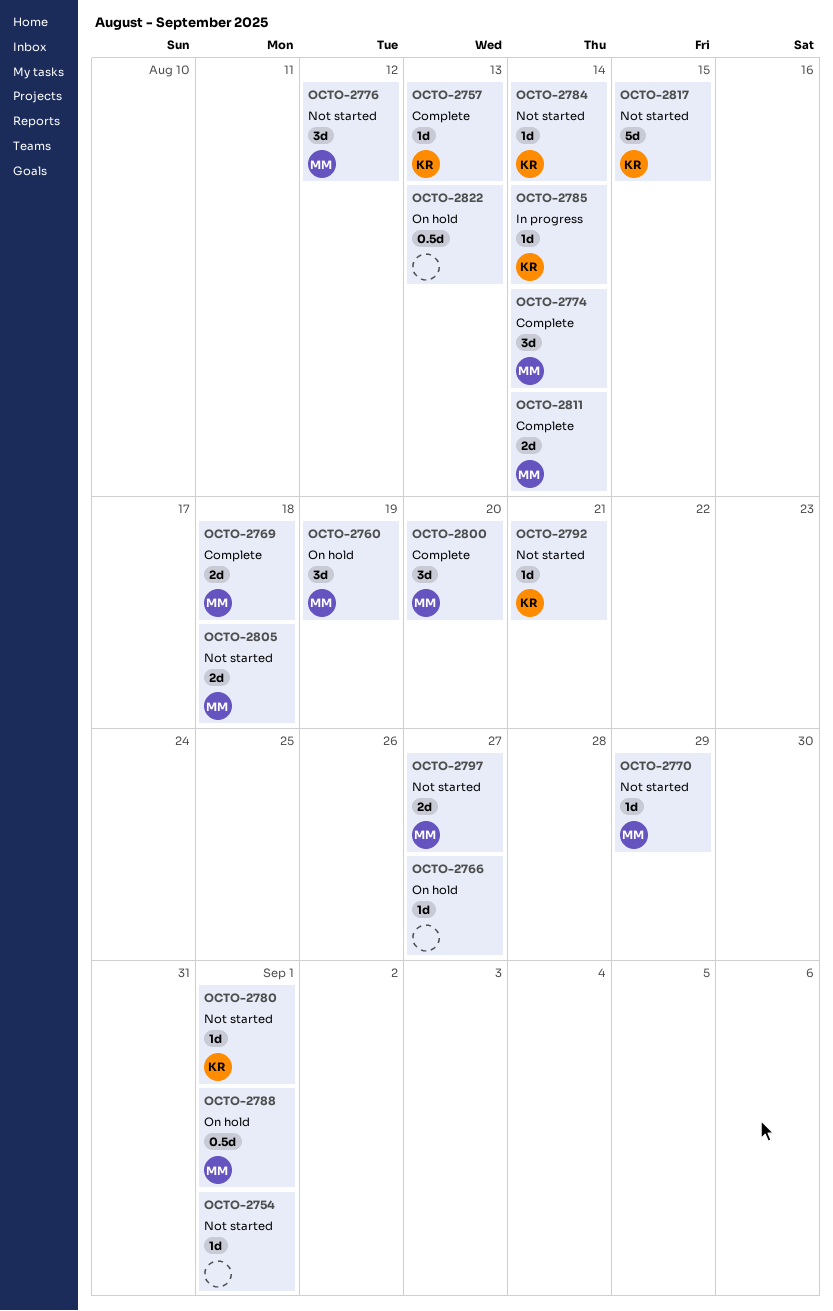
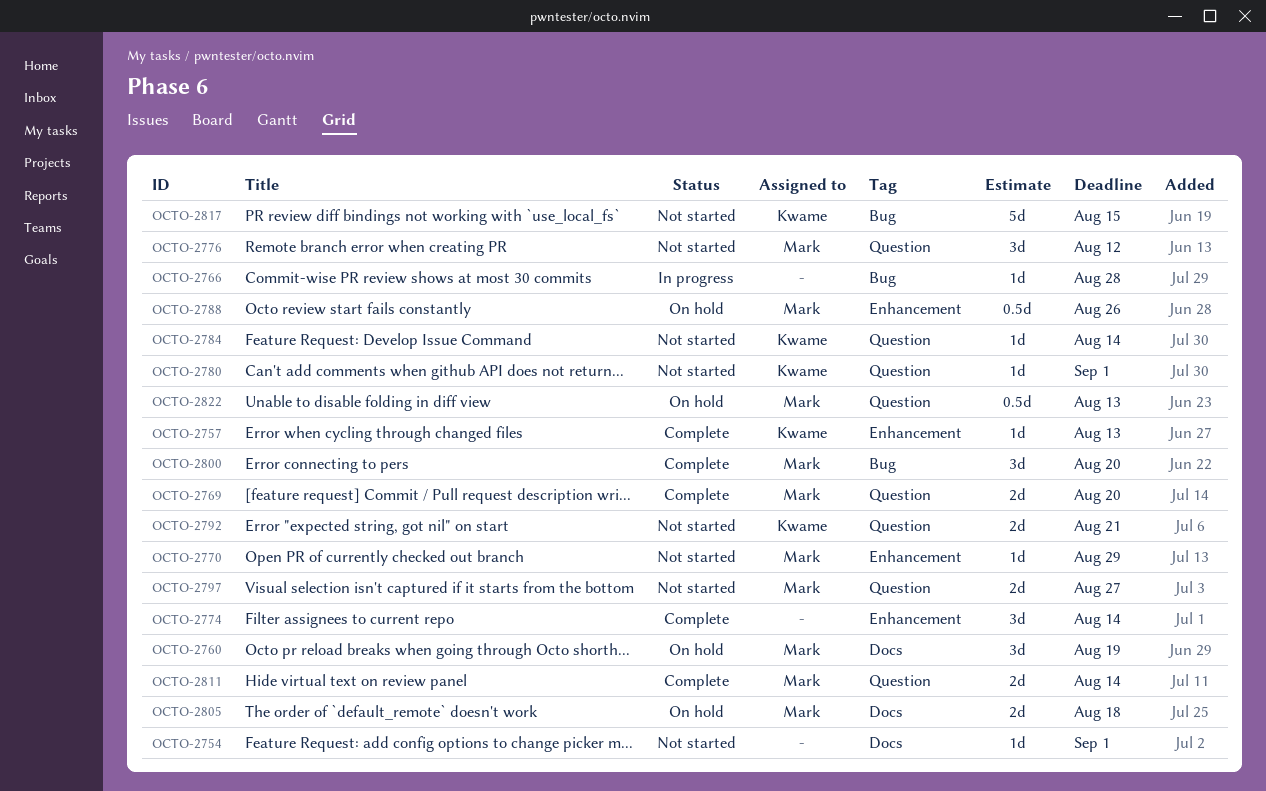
OCTO-2766, status: On hold -> In progress
OCTO-2766, due: Aug 27 -> Aug 28
OCTO-2769, due: Aug 18 -> Aug 20
OCTO-2774, owner: Mark -> none
OCTO-2785: present -> none
OCTO-2788, due: Sep 1 -> Aug 26
OCTO-2792, estimate: 1d -> 2d
OCTO-2805, status: Not started -> On hold
OCTO-2822, owner: none -> Mark

